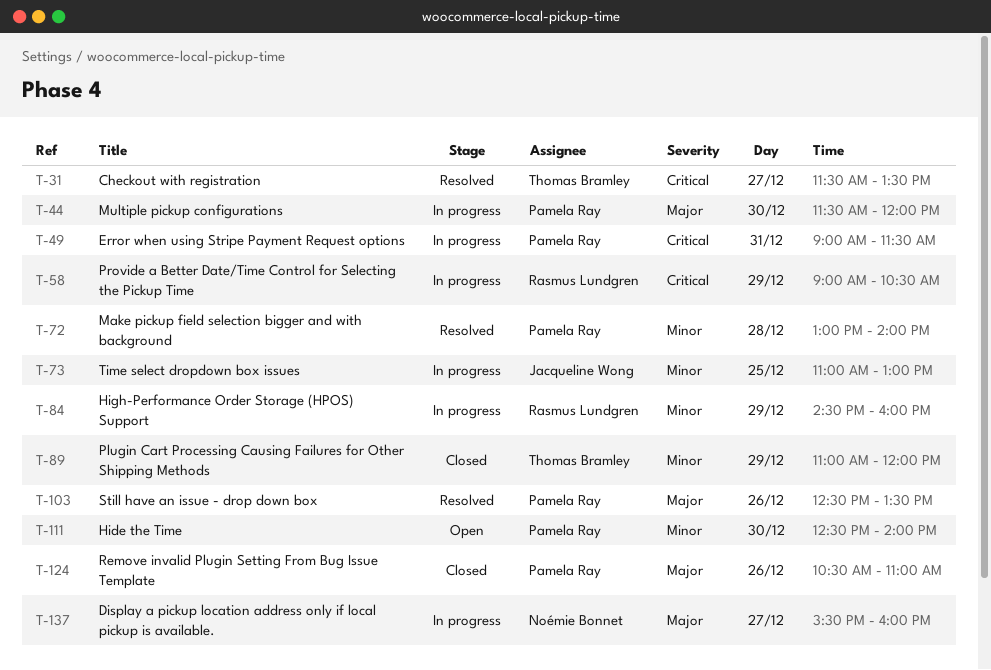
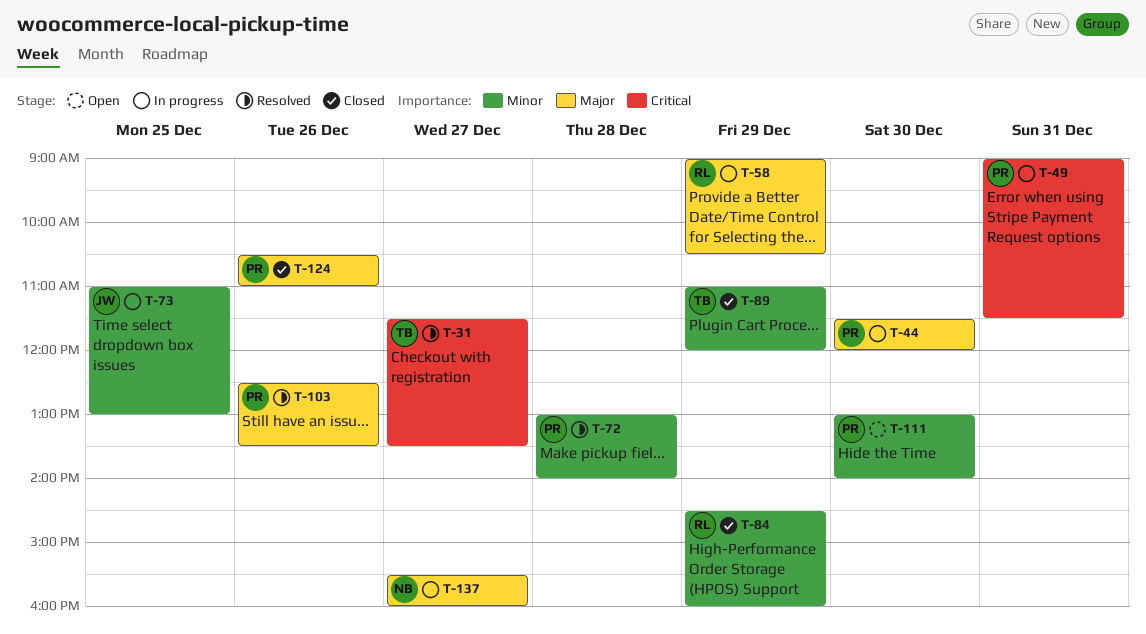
T-58, priority: Critical -> Major
T-84, status: In progress -> Closed
T-111, begins: 12:30 -> 13:00

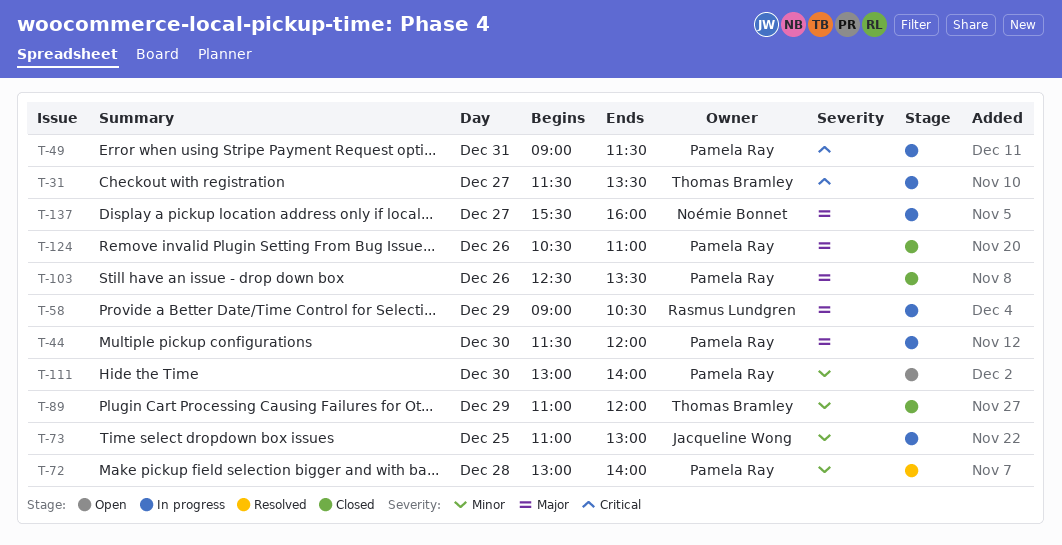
T-31, status: Resolved -> In progress
T-84: present -> none
T-103, status: Resolved -> Closed

